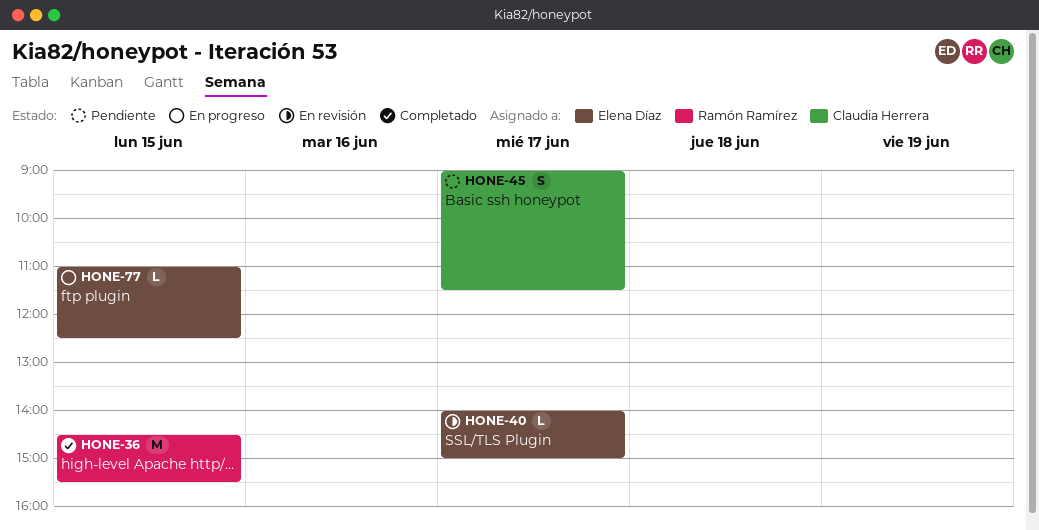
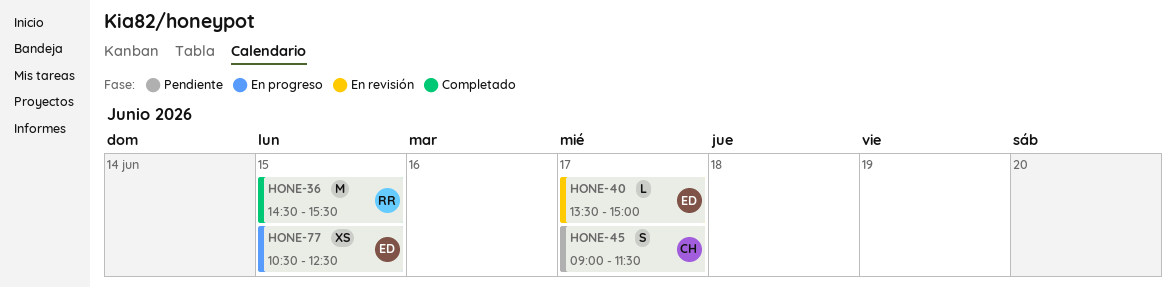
HONE-40, begins: 14:00 -> 13:30
HONE-77, estimate: L -> XS
HONE-77, begins: 11:00 -> 10:30

